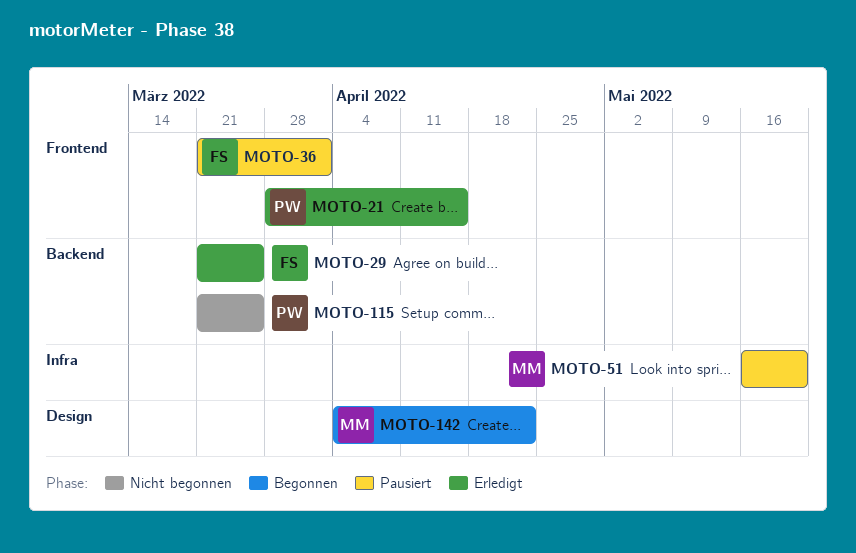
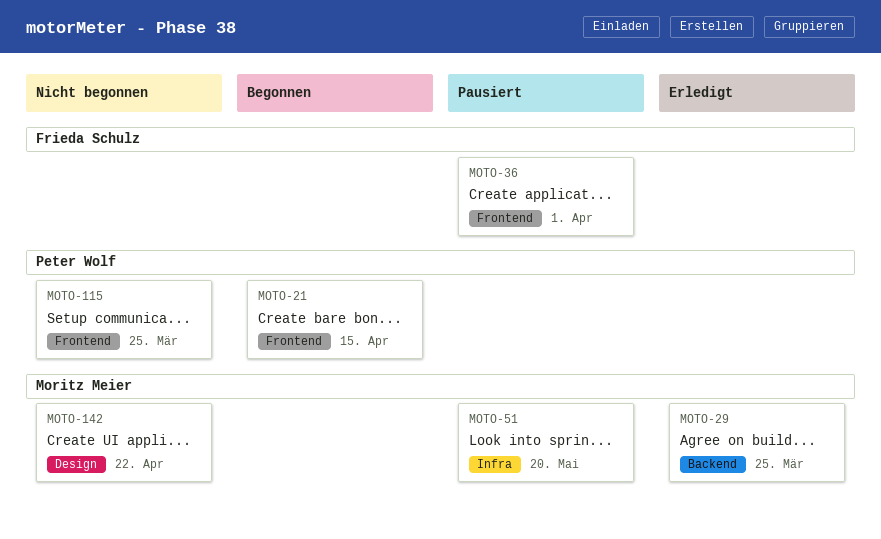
MOTO-21, status: Erledigt -> Begonnen
MOTO-29, owner: Frieda Schulz -> Moritz Meier
MOTO-115, label: Backend -> Frontend
MOTO-142, status: Begonnen -> Nicht begonnen

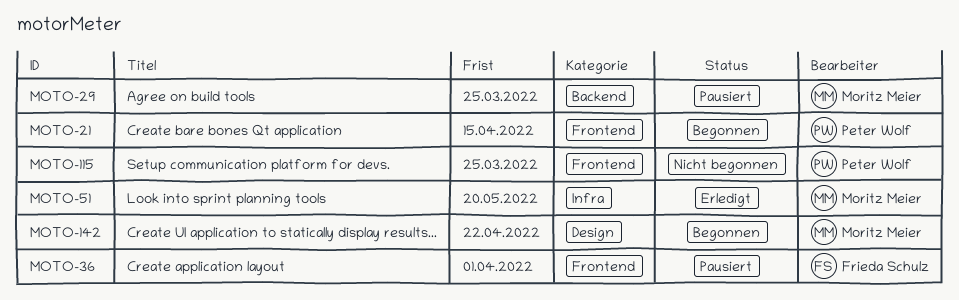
MOTO-29, status: Erledigt -> Pausiert
MOTO-51, status: Pausiert -> Erledigt
MOTO-142, status: Nicht begonnen -> Begonnen

